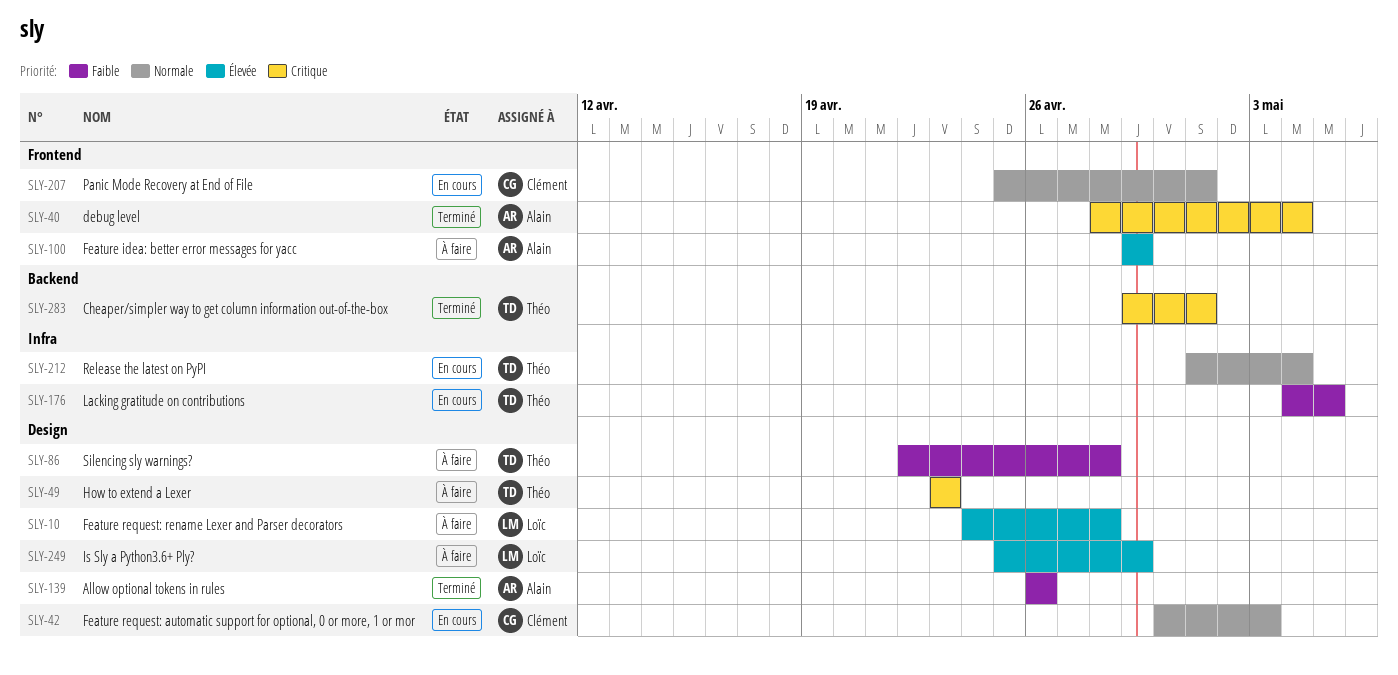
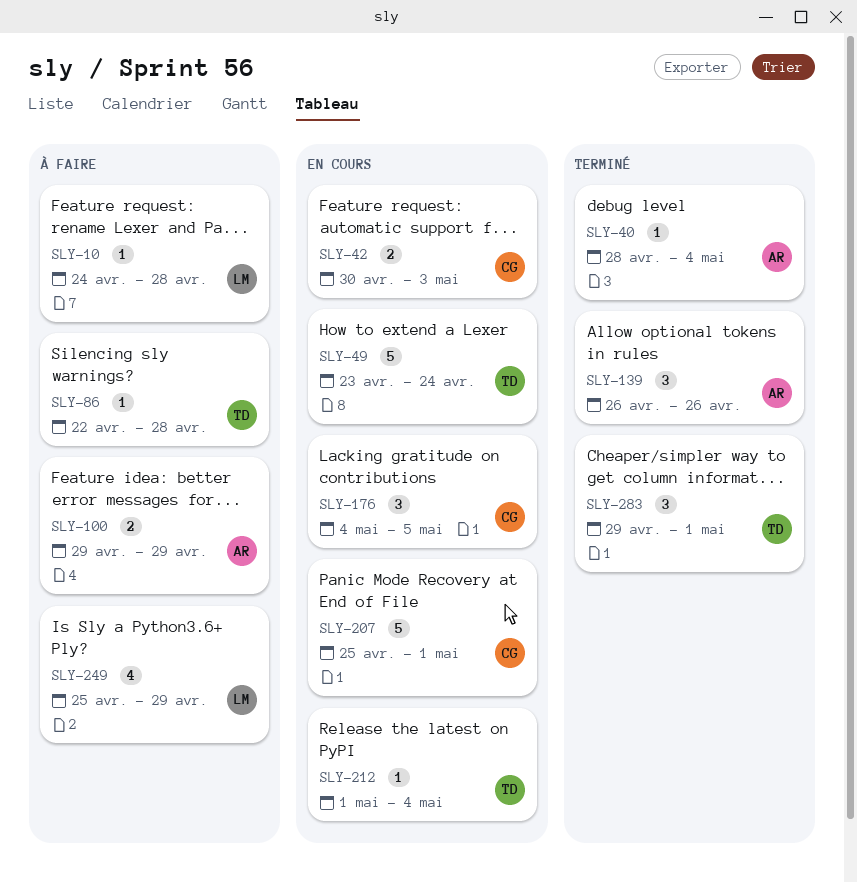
SLY-49, status: À faire -> En cours
SLY-49, due: Apr 23 -> Apr 24
SLY-176, owner: Théo -> Clément

